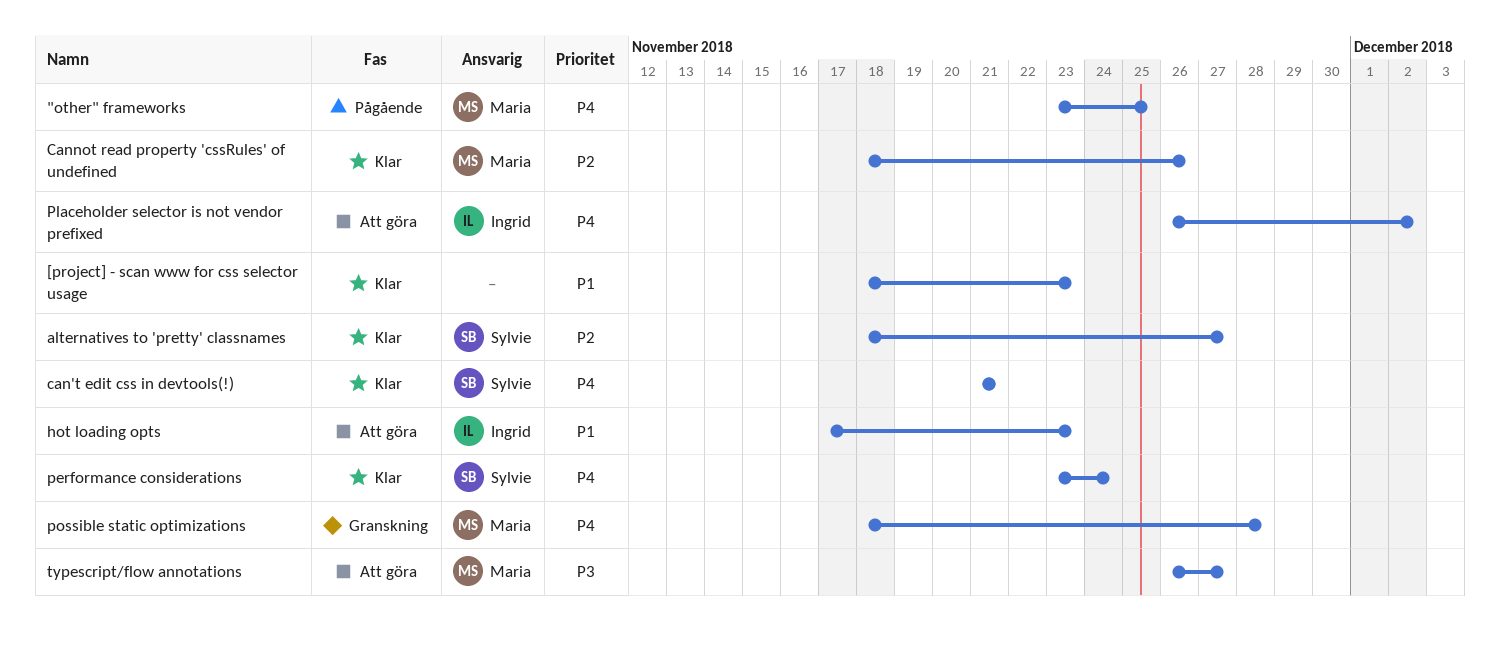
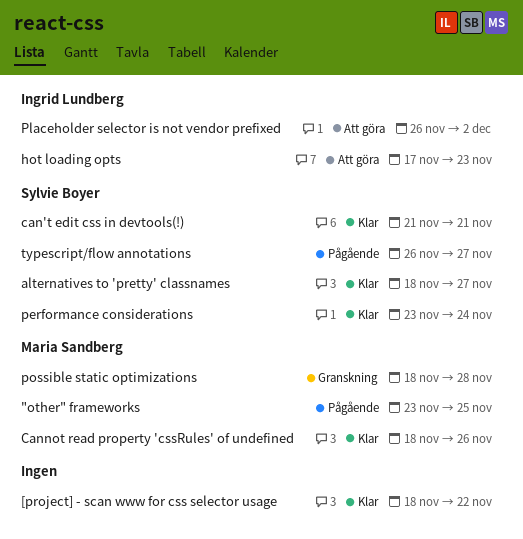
[project] - scan www for css selector usage, due: Nov 23 -> Nov 22
typescript/flow annotations, status: Att göra -> Pågående
typescript/flow annotations, owner: Maria Sandberg -> Sylvie Boyer

